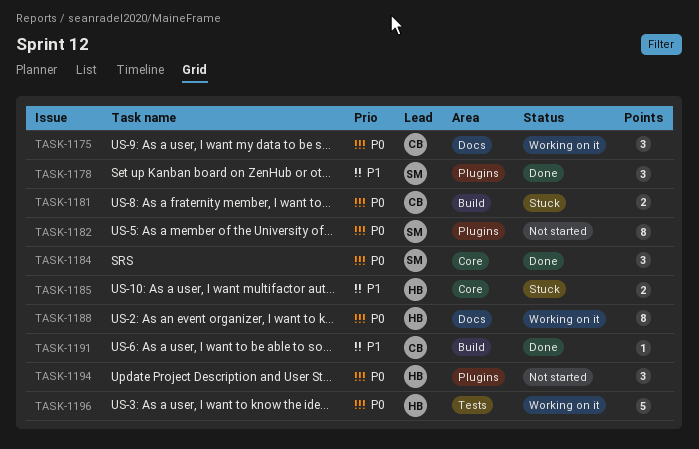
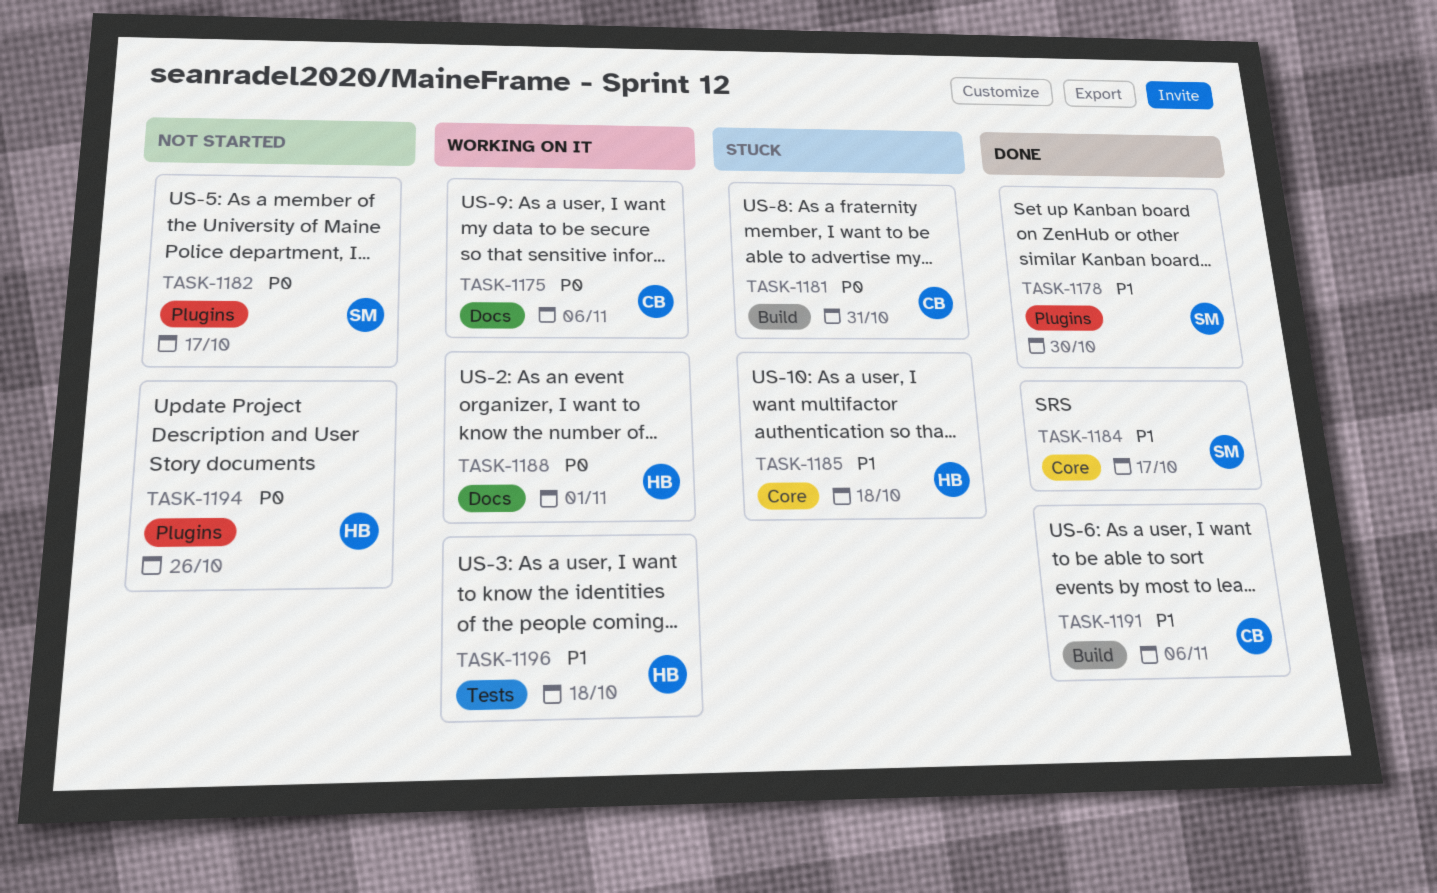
TASK-1184, priority: P0 -> P1
TASK-1196, priority: P0 -> P1

